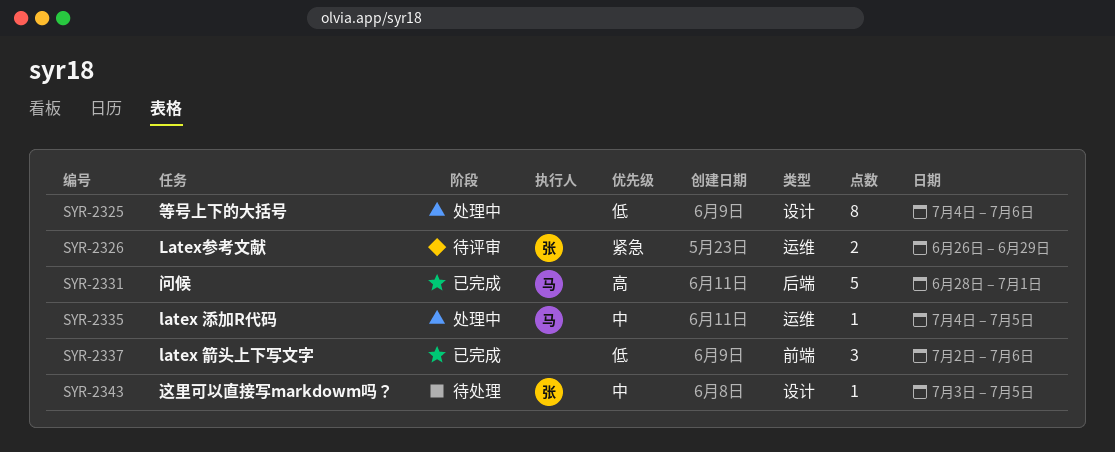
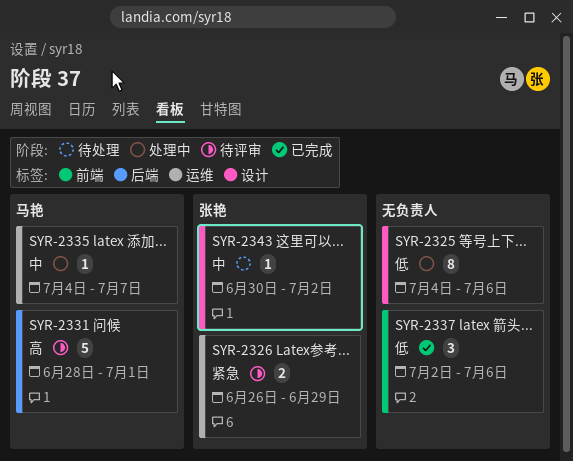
SYR-2331, status: 已完成 -> 待评审
SYR-2335, due: Jul 5 -> Jul 7
SYR-2343, start: Jul 3 -> Jun 30
SYR-2343, due: Jul 5 -> Jul 2

